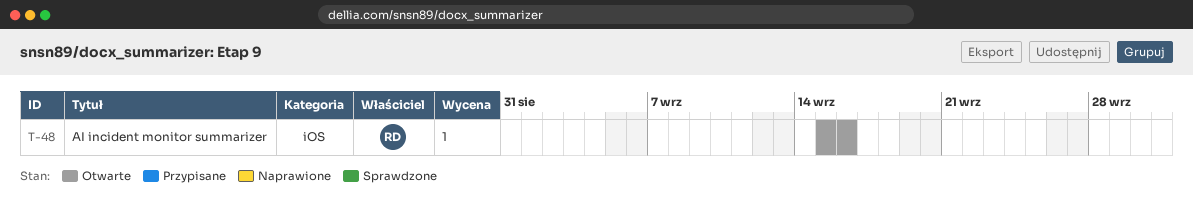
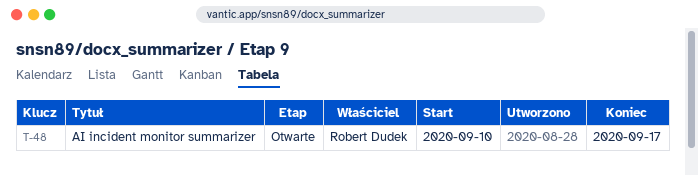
T-48, start: Sep 15 -> Sep 10
T-48, due: Sep 16 -> Sep 17

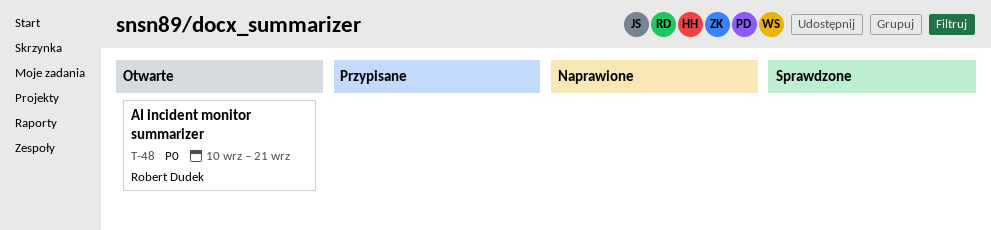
T-48, due: Sep 17 -> Sep 21

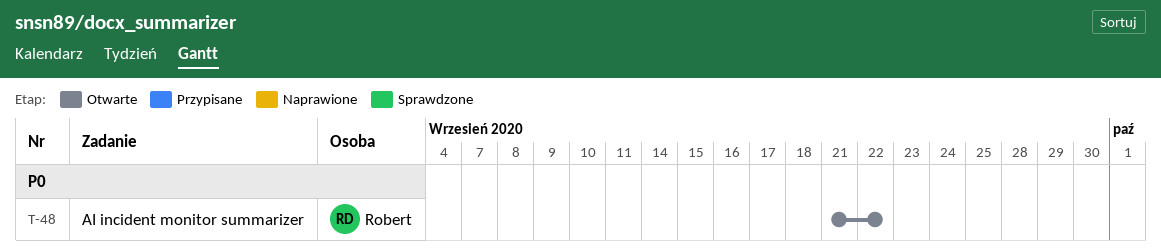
T-48, start: Sep 10 -> Sep 21
T-48, due: Sep 21 -> Sep 22

